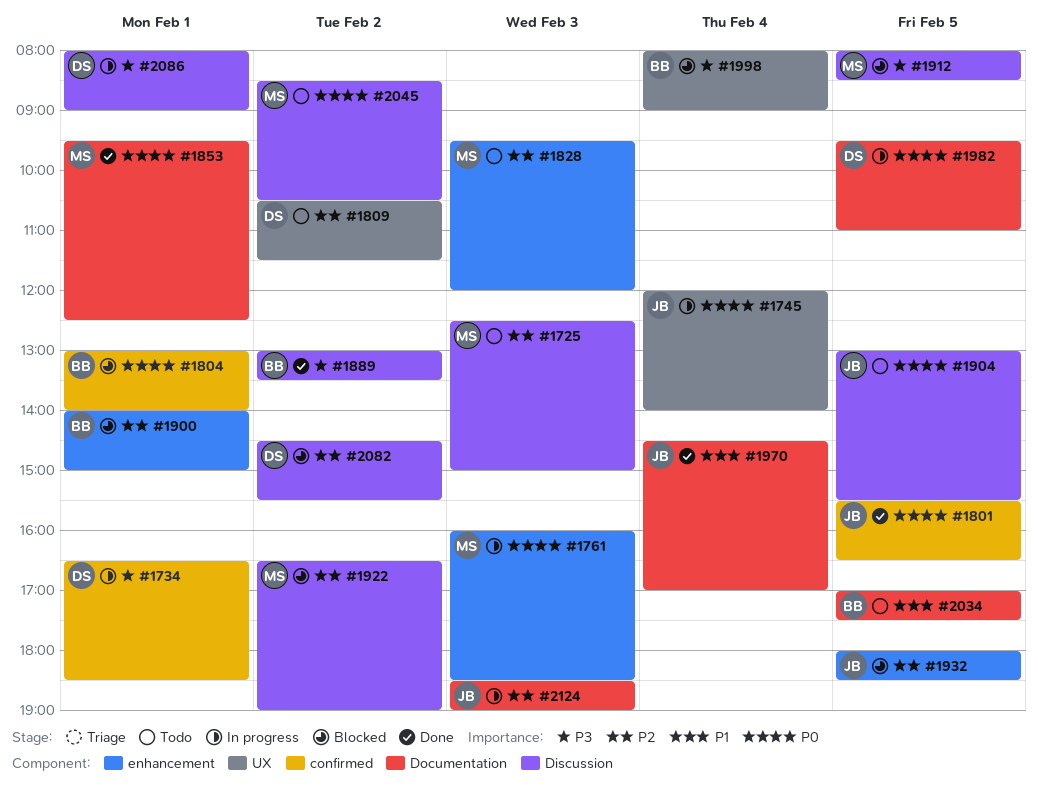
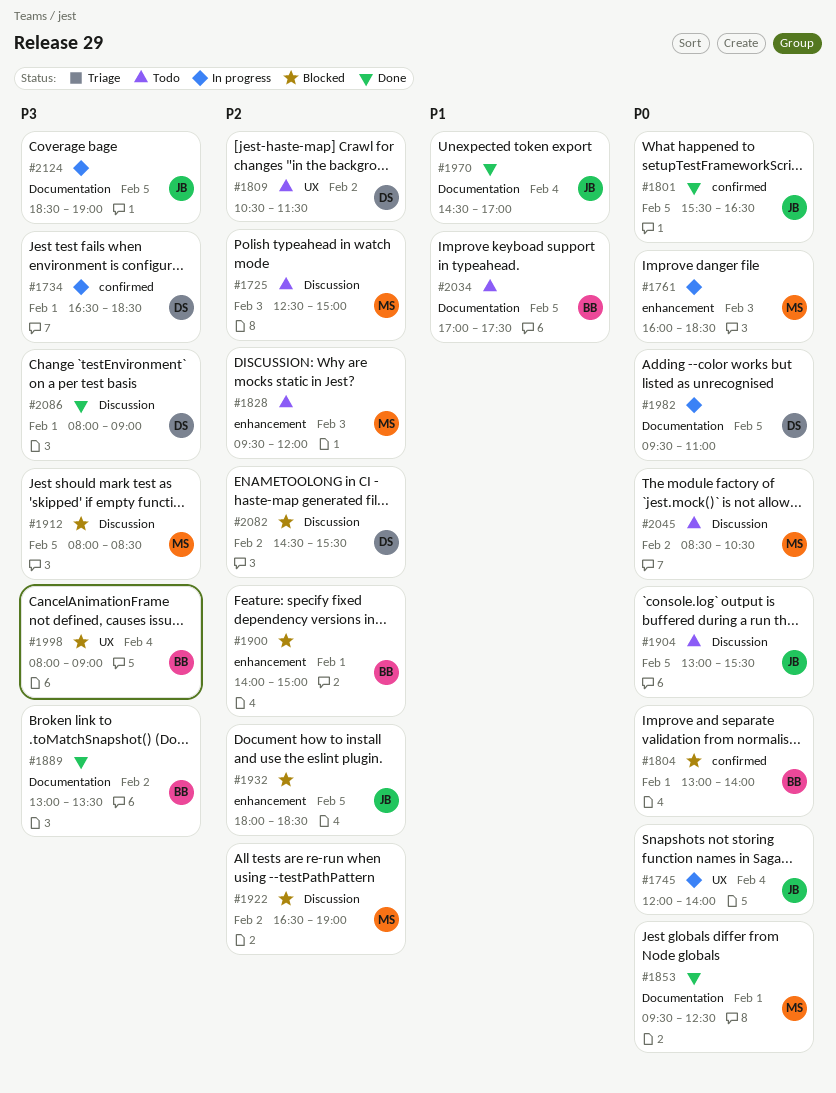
#1889, label: Discussion -> Documentation
#2086, status: In progress -> Done
#2124, priority: P2 -> P3
#2124, day: Feb 3 -> Feb 5

